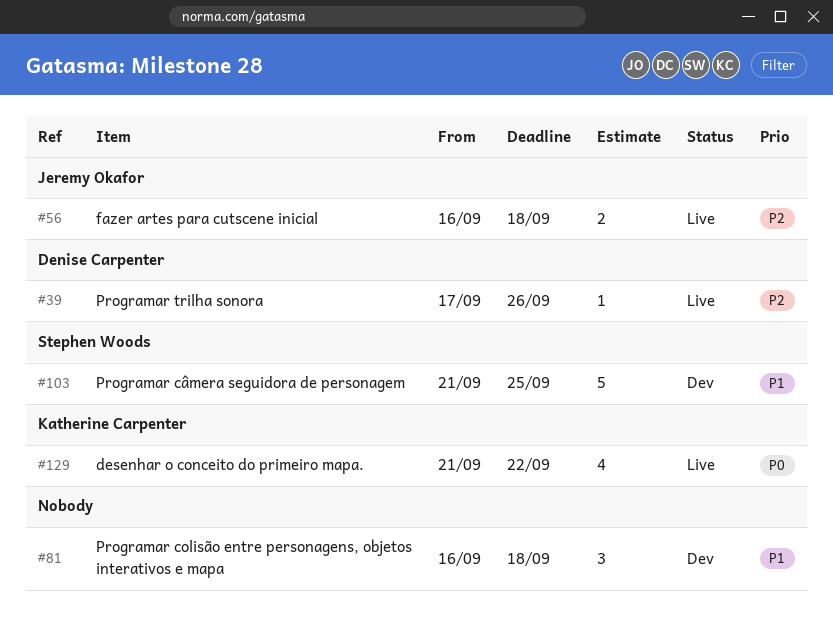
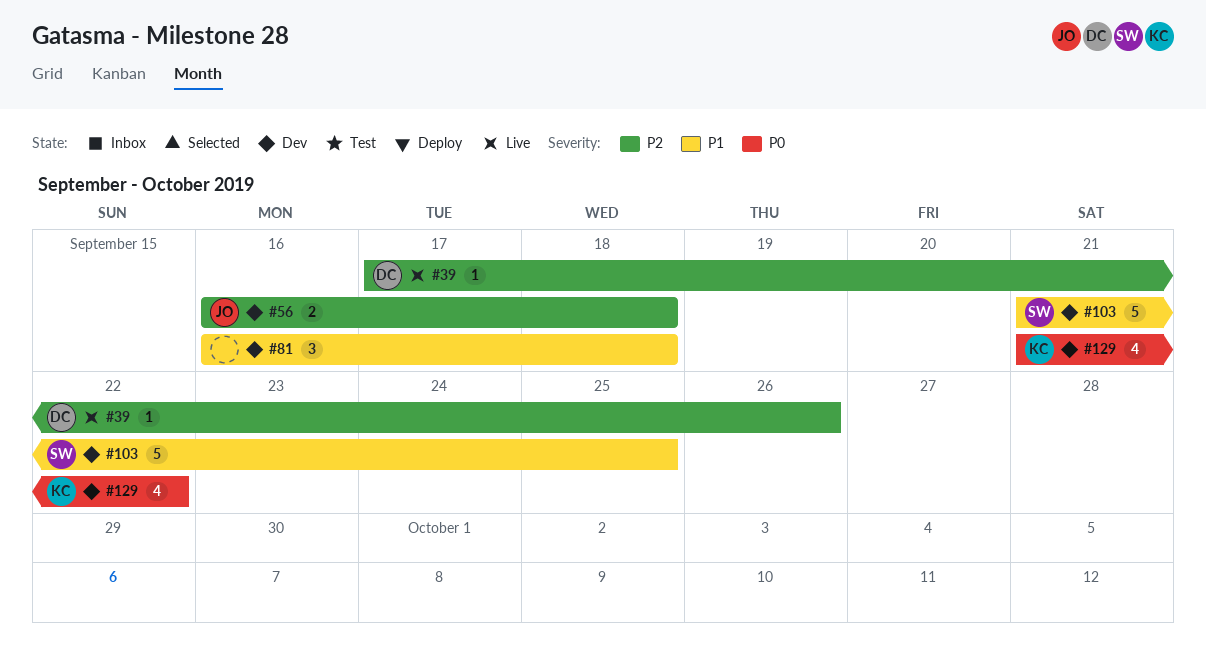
#56, status: Live -> Dev
#129, status: Live -> Dev

